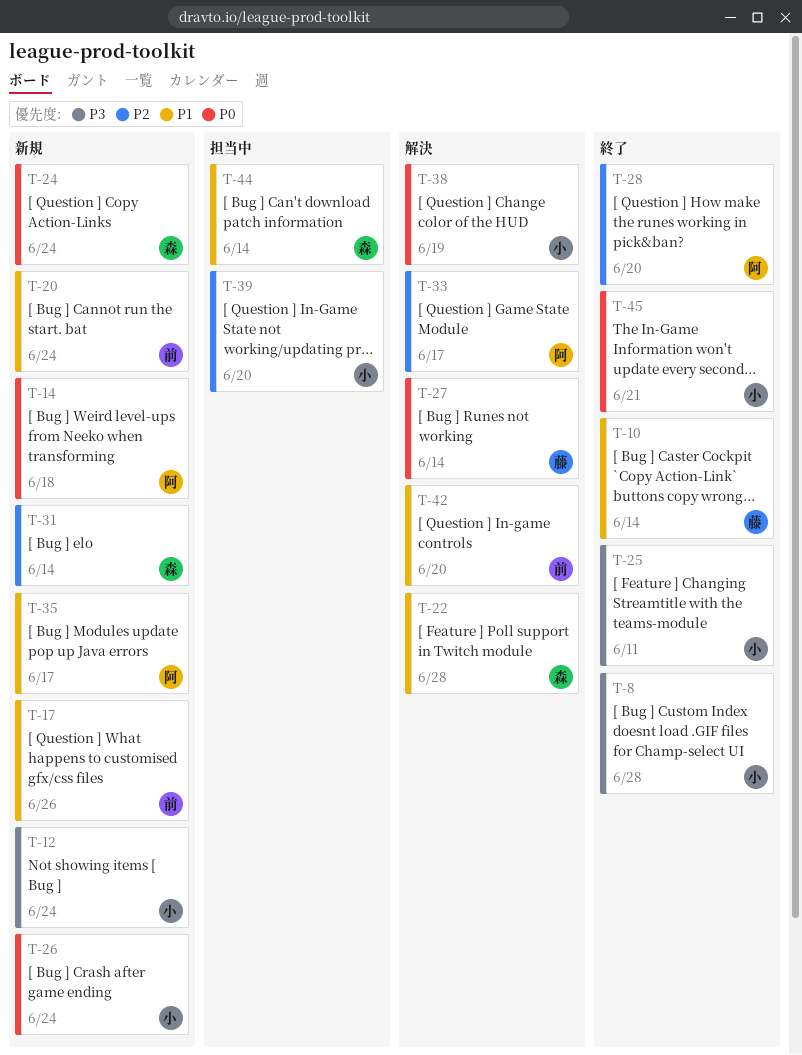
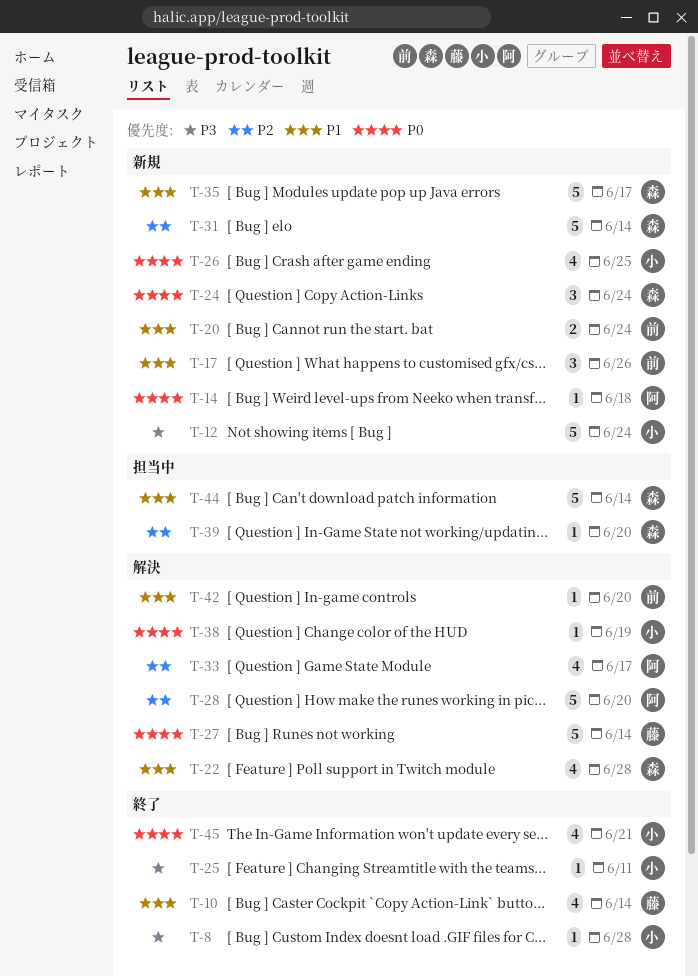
T-26, due: Jun 24 -> Jun 25
T-28, status: 終了 -> 解決
T-35, owner: 阿 -> 森
T-39, owner: 小 -> 森

